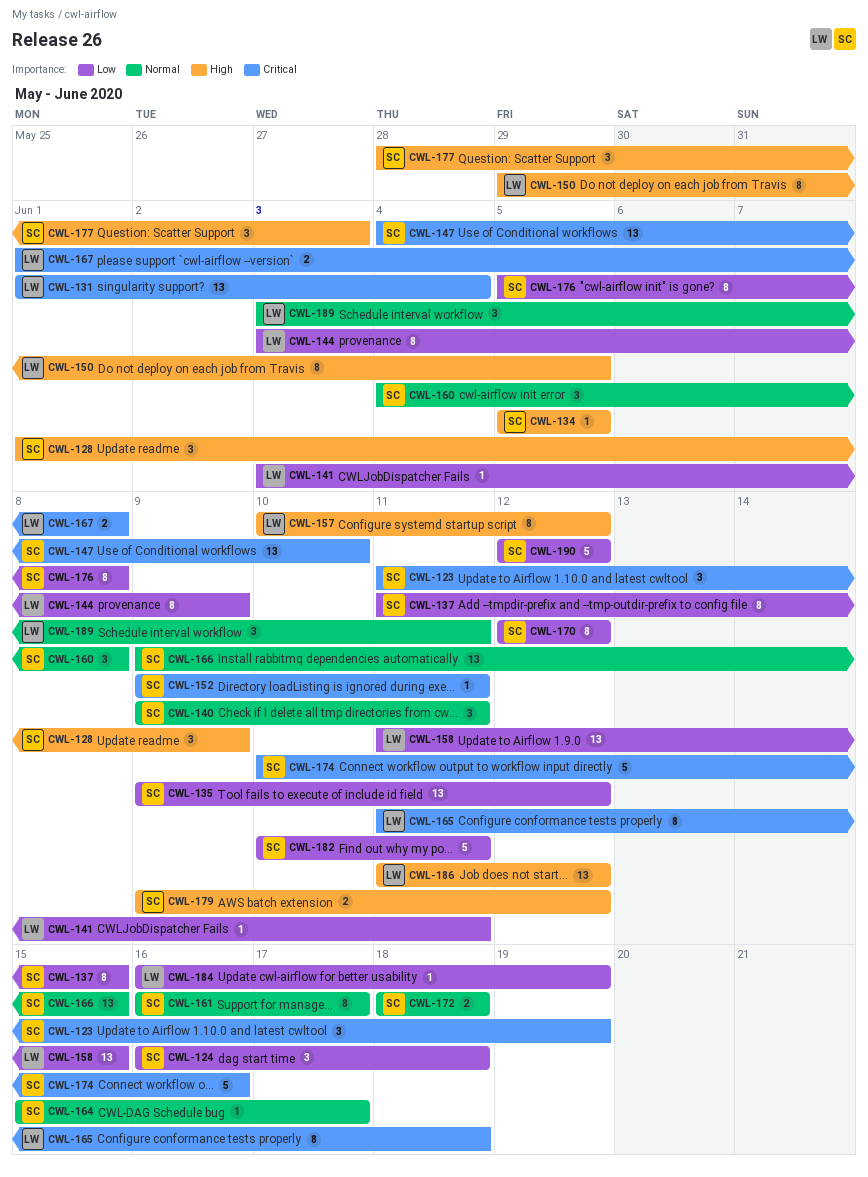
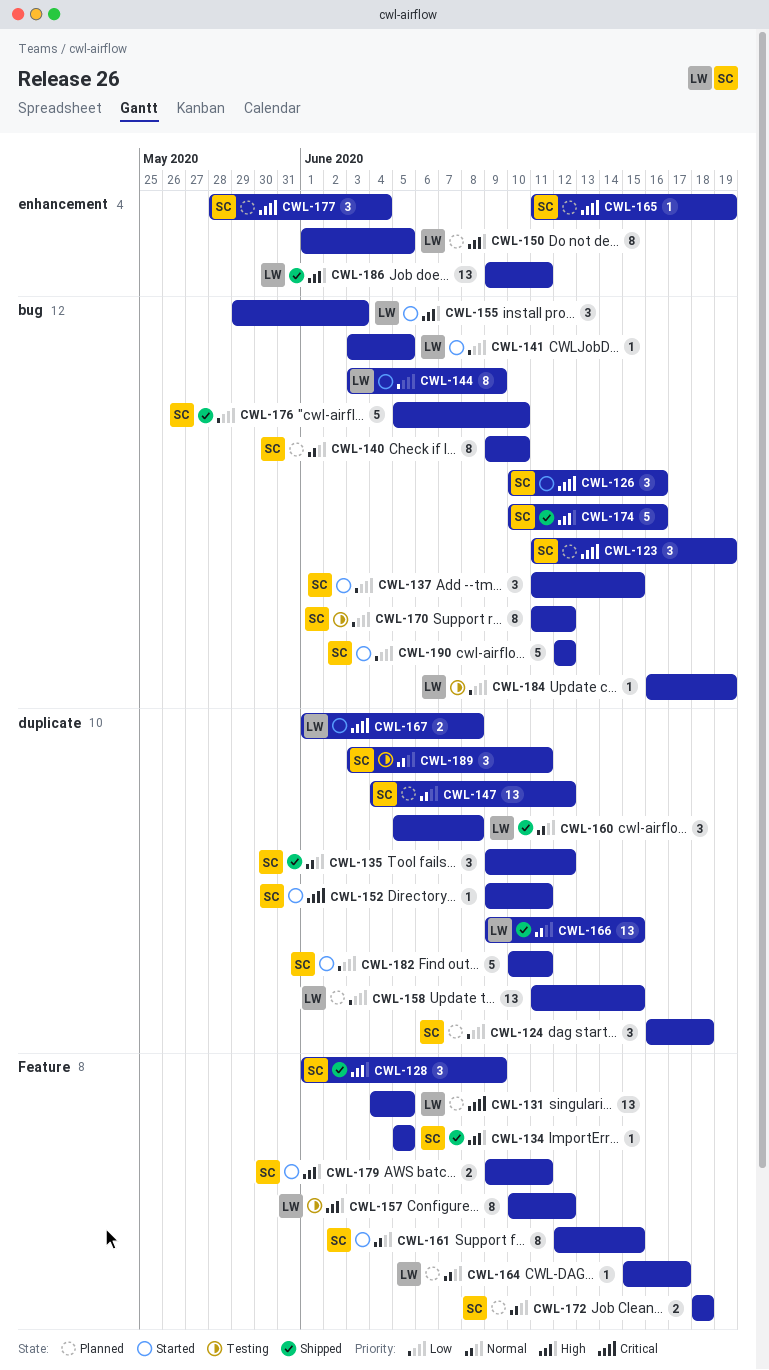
CWL-126: none -> present
CWL-131, start: Jun 1 -> Jun 4
CWL-131, due: Jun 4 -> Jun 5
CWL-135, priority: Low -> Normal
CWL-135, estimate: 13 -> 3
CWL-137, estimate: 8 -> 3
CWL-140, estimate: 3 -> 8
CWL-140, due: Jun 11 -> Jun 10
CWL-141, due: Jun 11 -> Jun 5
CWL-147, priority: Critical -> Normal
CWL-147, due: Jun 10 -> Jun 12
CWL-150, start: May 29 -> Jun 1
CWL-155: none -> present
CWL-160, owner: SC -> LW
CWL-160, start: Jun 4 -> Jun 5
CWL-161, start: Jun 16 -> Jun 12
CWL-161, due: Jun 17 -> Jun 15
CWL-164, owner: SC -> LW
CWL-165, owner: LW -> SC
CWL-165, estimate: 8 -> 1
CWL-165, due: Jun 18 -> Jun 19
CWL-166, owner: SC -> LW
CWL-170, start: Jun 12 -> Jun 11
CWL-174, priority: Critical -> High
CWL-176, estimate: 8 -> 5
CWL-176, due: Jun 8 -> Jun 10
CWL-177, priority: High -> Critical
CWL-177, due: Jun 3 -> Jun 4
CWL-179, due: Jun 12 -> Jun 11
CWL-186, start: Jun 11 -> Jun 9
CWL-186, due: Jun 12 -> Jun 11
CWL-189, owner: LW -> SC

